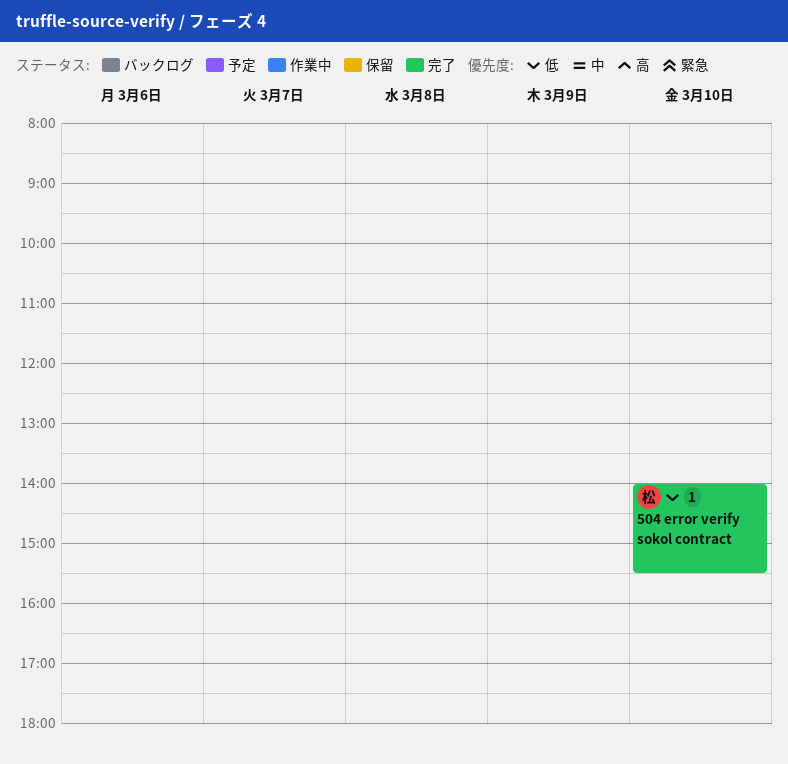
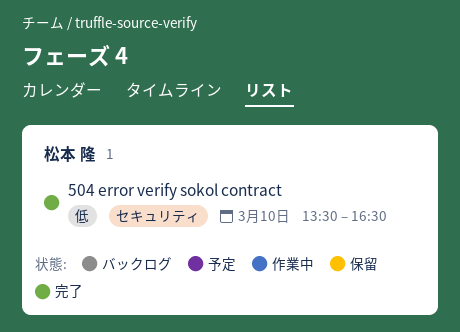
504 error verify sokol contract, begins: 14:00 -> 13:30
504 error verify sokol contract, ends: 15:30 -> 16:30

